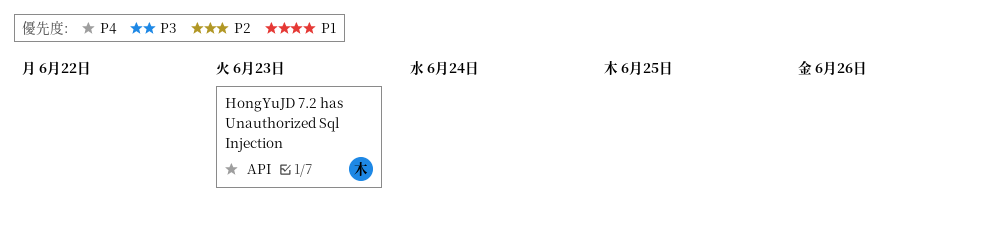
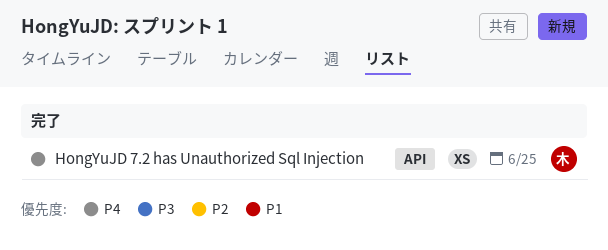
HongYuJD 7.2 has Unauthorized Sql Injection, due: Jun 23 -> Jun 25

